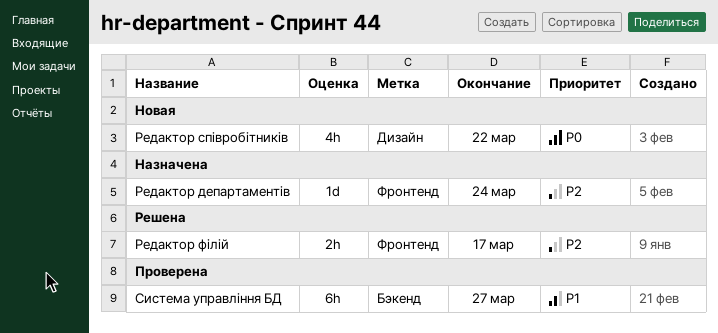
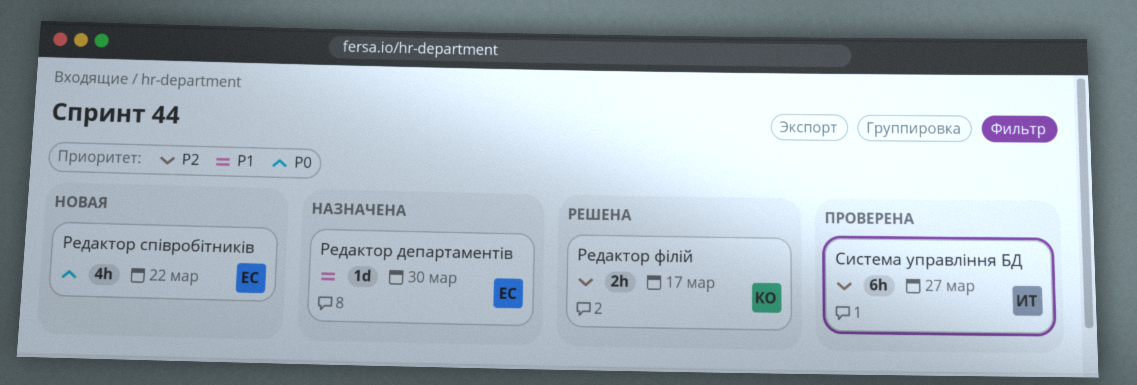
Редактор департаментів, priority: P2 -> P1
Редактор департаментів, due: Mar 24 -> Mar 30
Система управління БД, priority: P1 -> P2

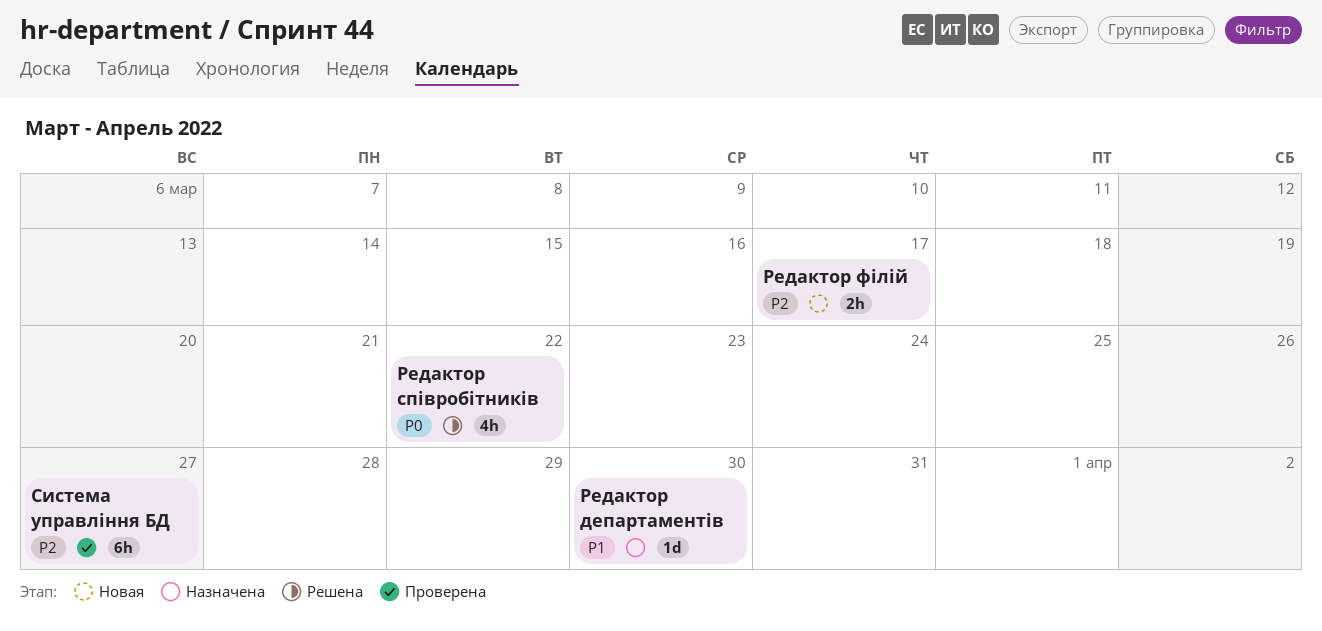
Редактор співробітників, status: Новая -> Решена
Редактор філій, status: Решена -> Новая

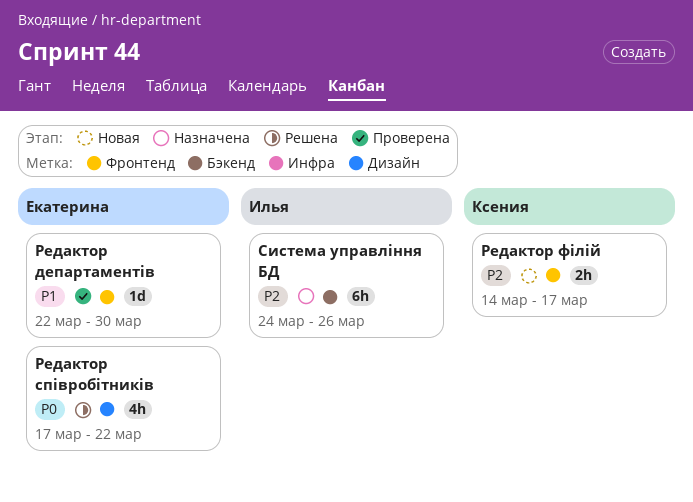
Редактор департаментів, status: Назначена -> Проверена
Система управління БД, status: Проверена -> Назначена
Система управління БД, due: Mar 27 -> Mar 26

